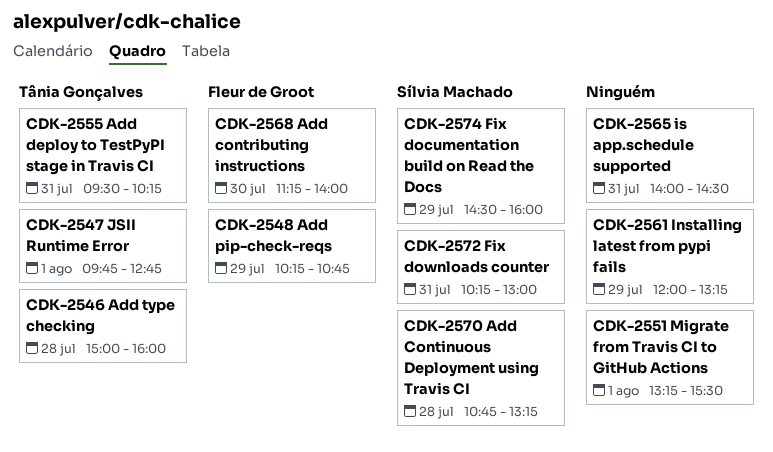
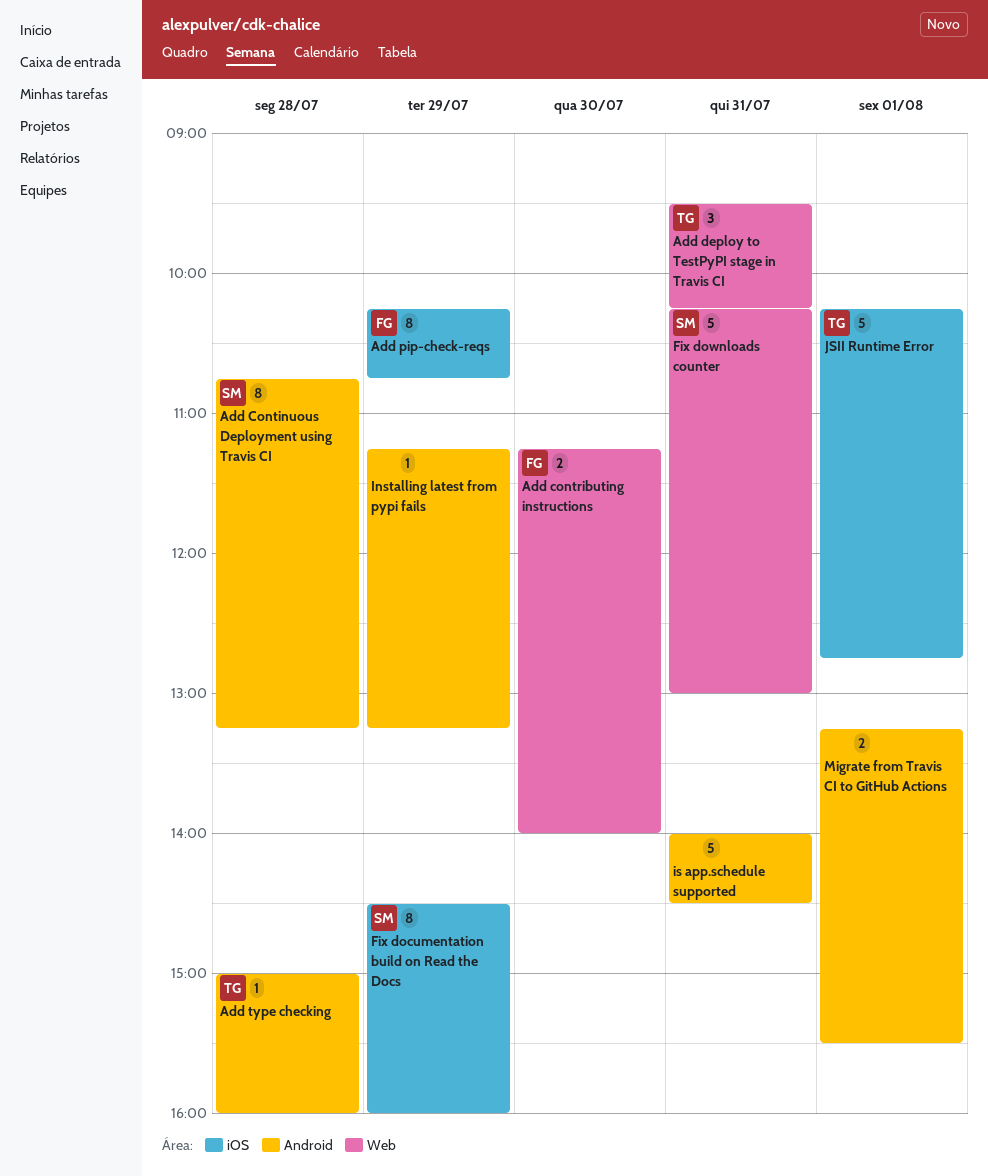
Installing latest from pypi fails, begins: 12:00 -> 11:15
JSII Runtime Error, begins: 09:45 -> 10:15

